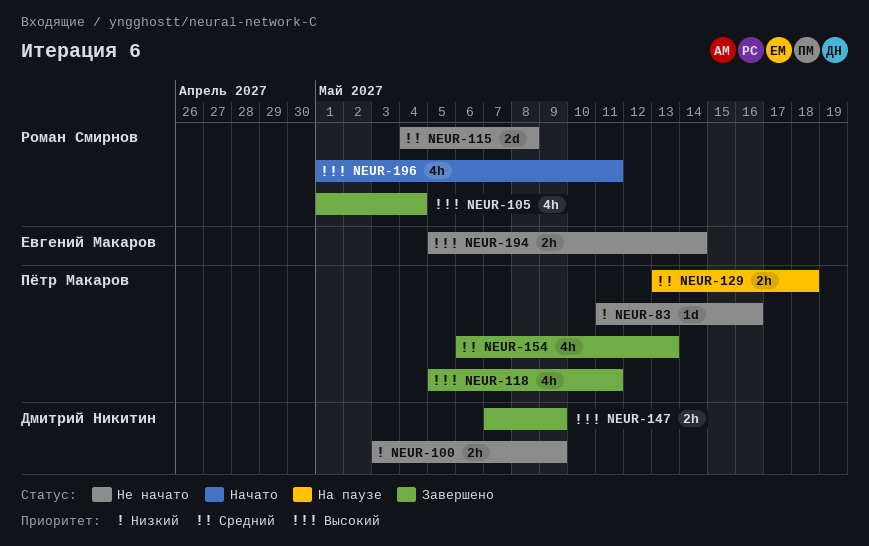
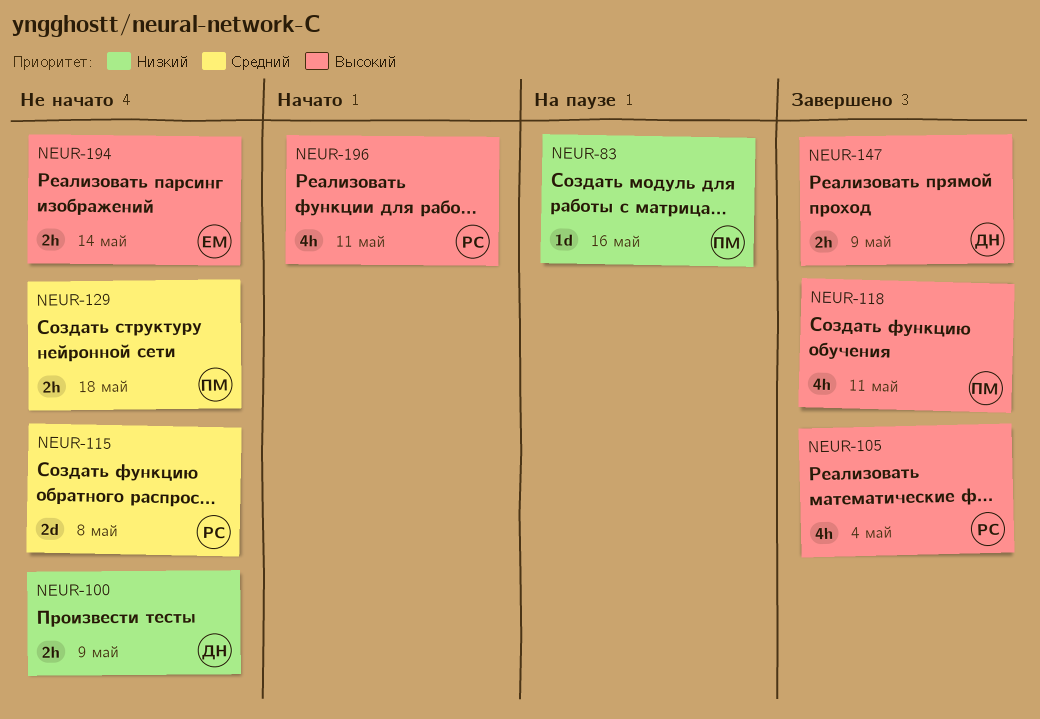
NEUR-83, status: Не начато -> На паузе
NEUR-129, status: На паузе -> Не начато
NEUR-154: present -> none

